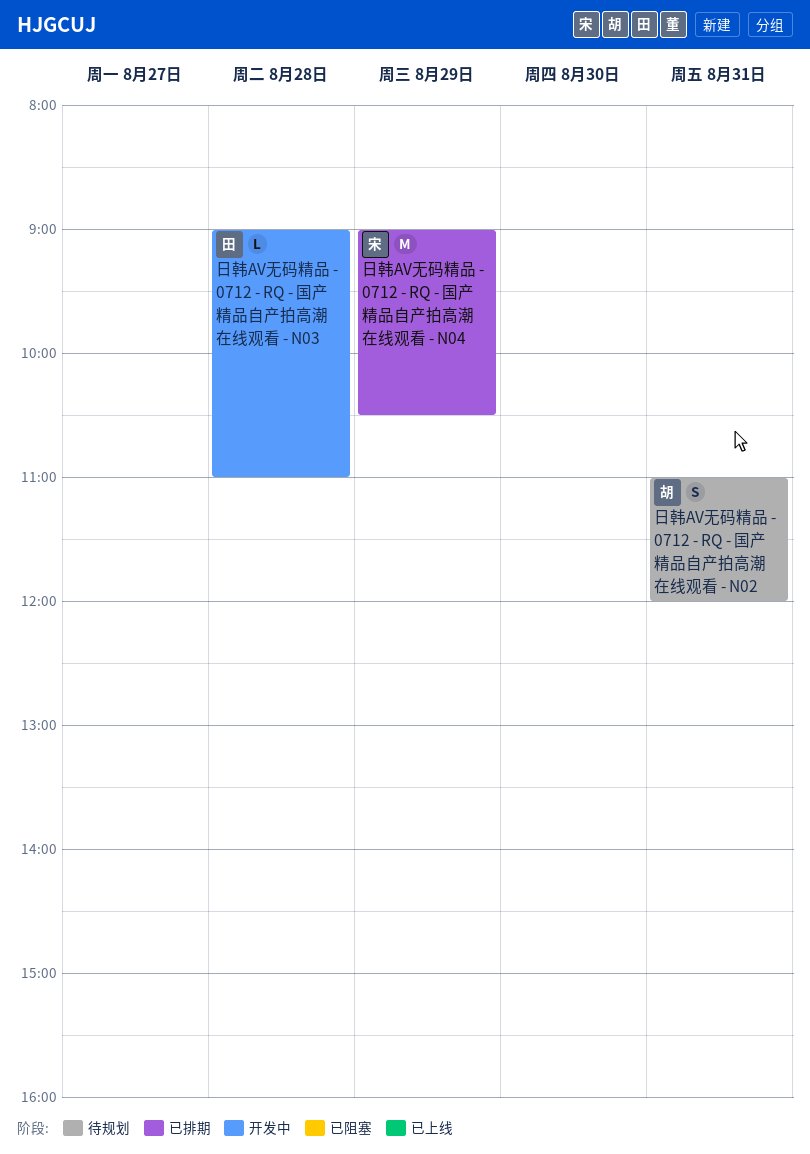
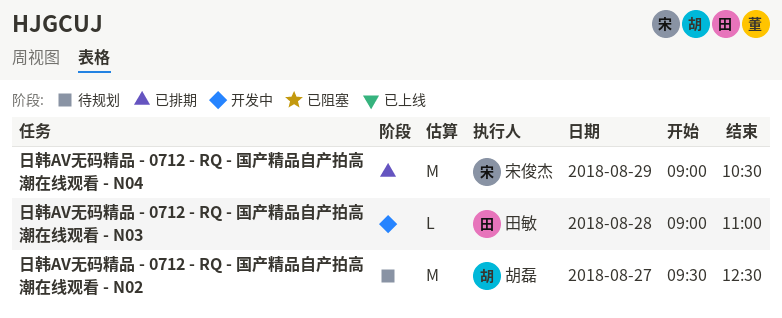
日韩AV无码精品 - 0712 - RQ - 国产精品自产拍高潮在线观看 - N02, estimate: S -> M
日韩AV无码精品 - 0712 - RQ - 国产精品自产拍高潮在线观看 - N02, day: Aug 31 -> Aug 27
日韩AV无码精品 - 0712 - RQ - 国产精品自产拍高潮在线观看 - N02, begins: 11:00 -> 09:30
日韩AV无码精品 - 0712 - RQ - 国产精品自产拍高潮在线观看 - N02, ends: 12:00 -> 12:30

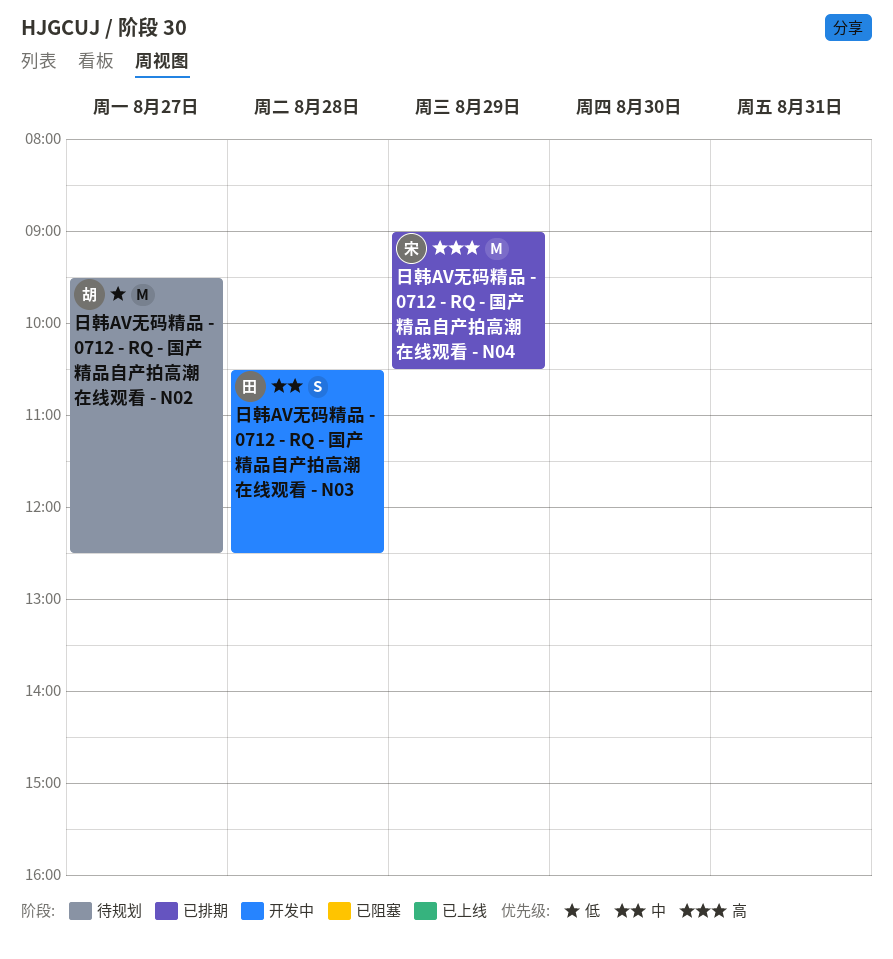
日韩AV无码精品 - 0712 - RQ - 国产精品自产拍高潮在线观看 - N03, estimate: L -> S
日韩AV无码精品 - 0712 - RQ - 国产精品自产拍高潮在线观看 - N03, begins: 09:00 -> 10:30
日韩AV无码精品 - 0712 - RQ - 国产精品自产拍高潮在线观看 - N03, ends: 11:00 -> 12:30

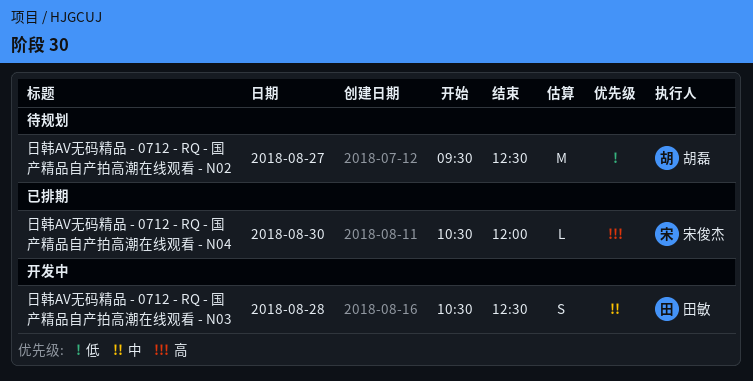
日韩AV无码精品 - 0712 - RQ - 国产精品自产拍高潮在线观看 - N04, estimate: M -> L
日韩AV无码精品 - 0712 - RQ - 国产精品自产拍高潮在线观看 - N04, day: Aug 29 -> Aug 30
日韩AV无码精品 - 0712 - RQ - 国产精品自产拍高潮在线观看 - N04, begins: 09:00 -> 10:30
日韩AV无码精品 - 0712 - RQ - 国产精品自产拍高潮在线观看 - N04, ends: 10:30 -> 12:00

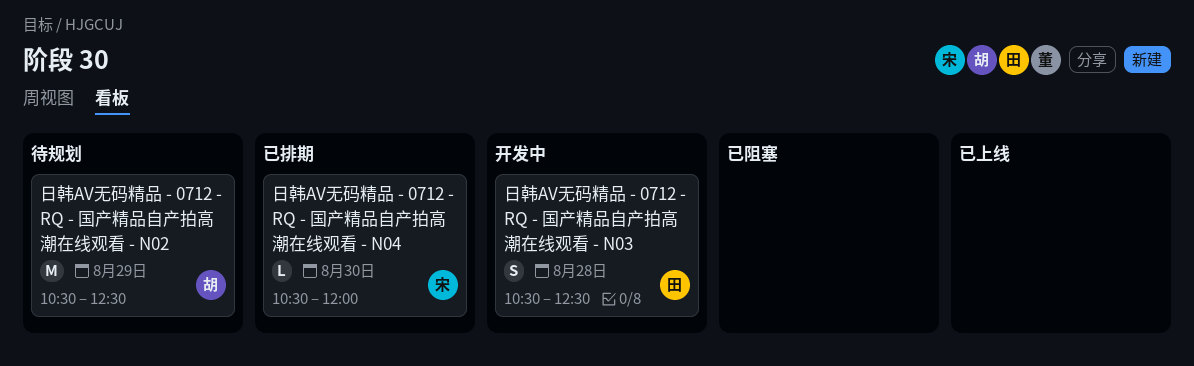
日韩AV无码精品 - 0712 - RQ - 国产精品自产拍高潮在线观看 - N02, day: Aug 27 -> Aug 29
日韩AV无码精品 - 0712 - RQ - 国产精品自产拍高潮在线观看 - N02, begins: 09:30 -> 10:30

